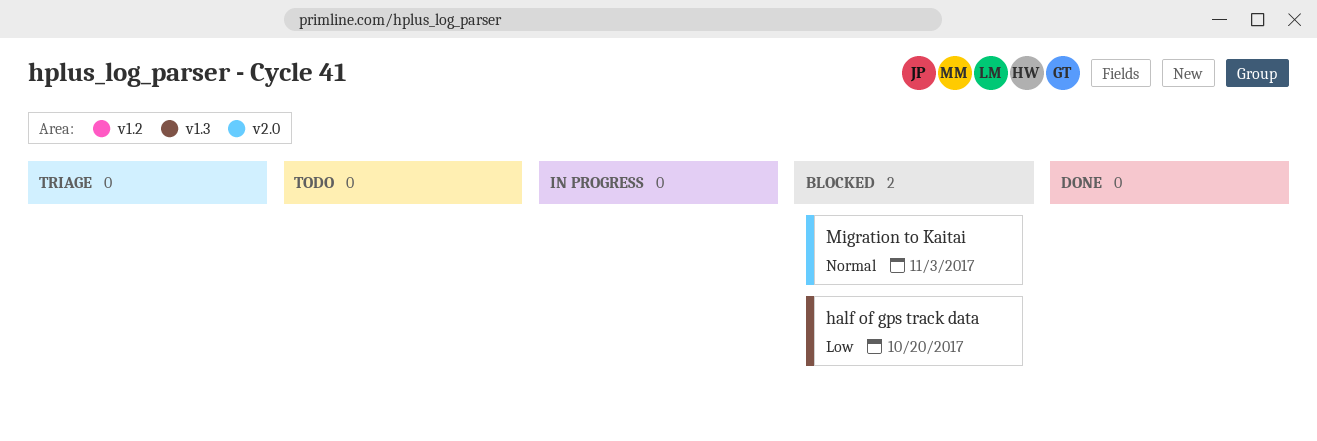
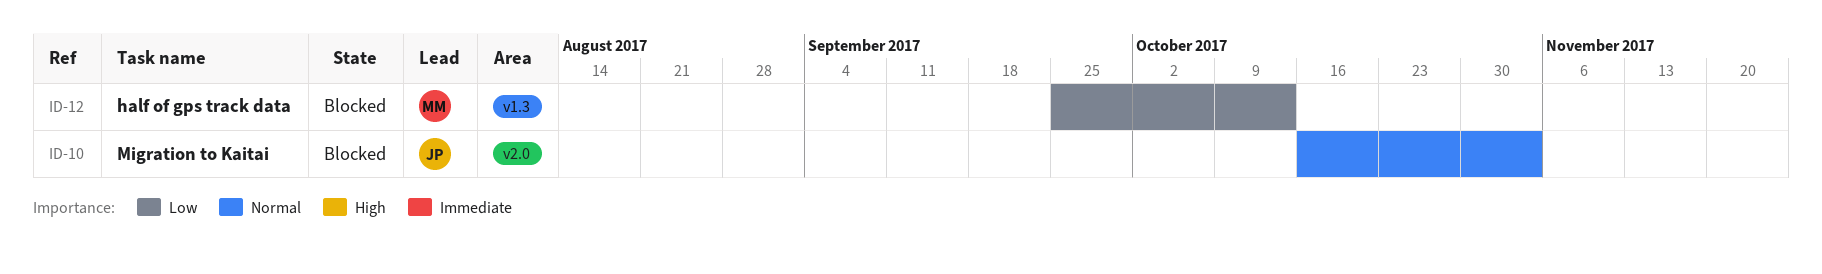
half of gps track data, due: Oct 20 -> Oct 13

